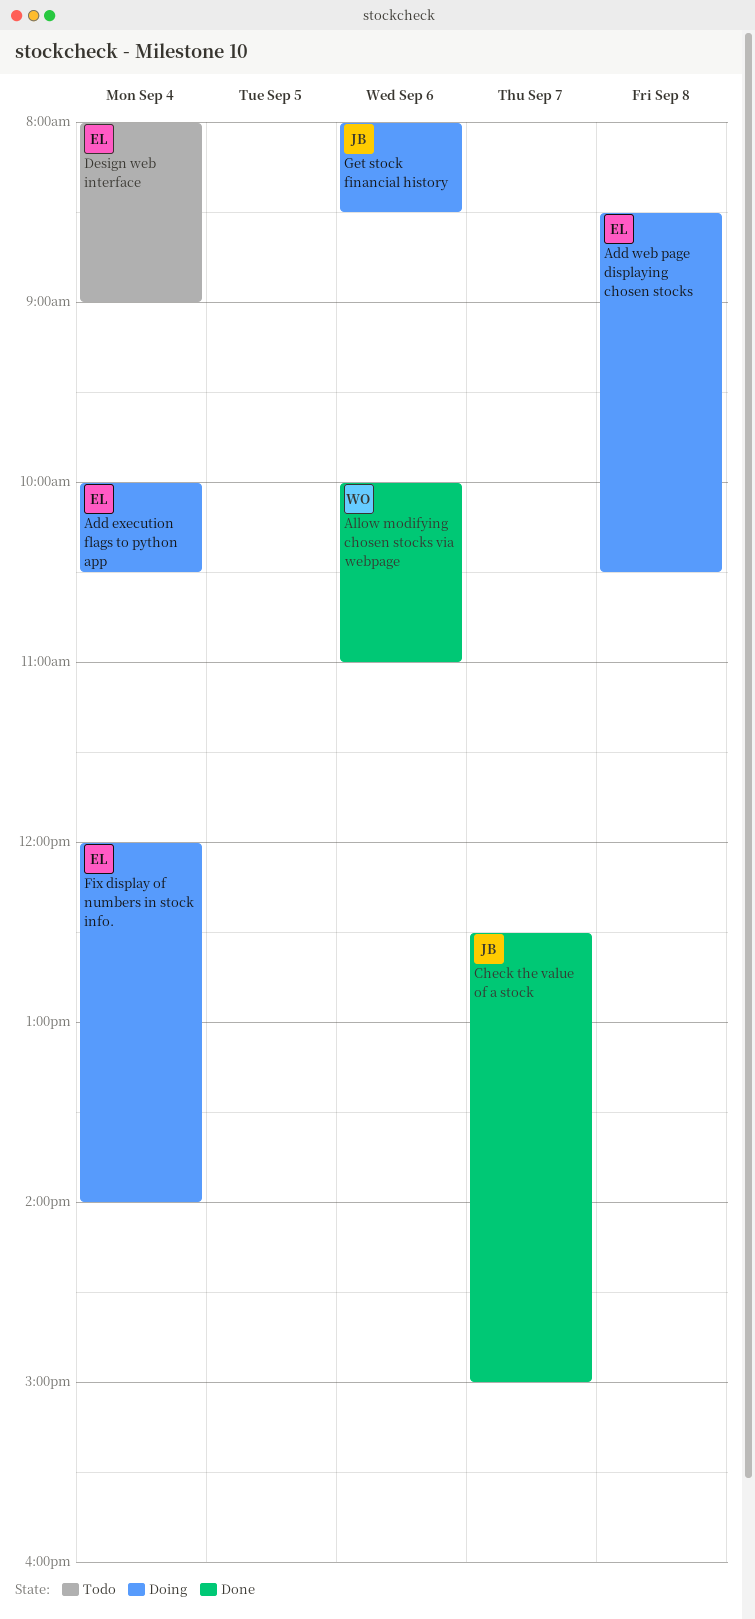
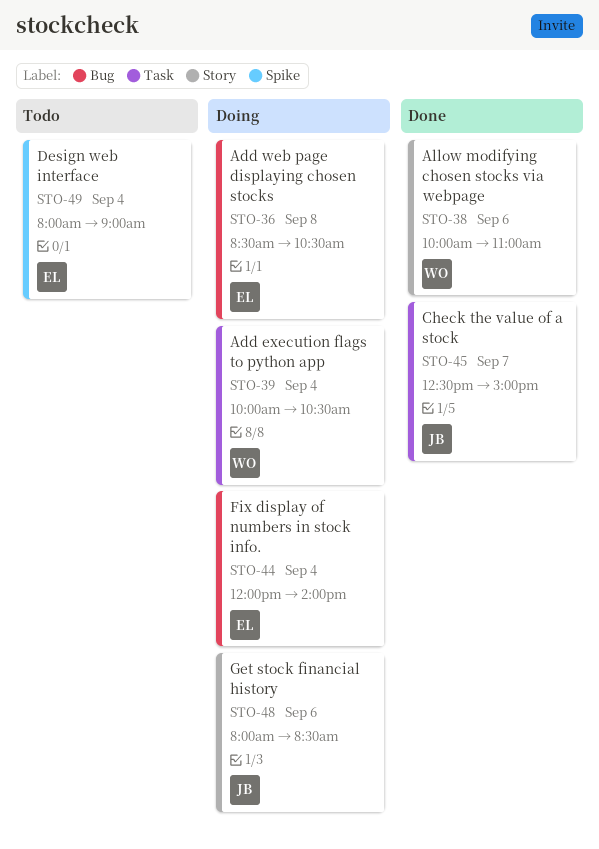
Add execution flags to python app, owner: EL -> WO

